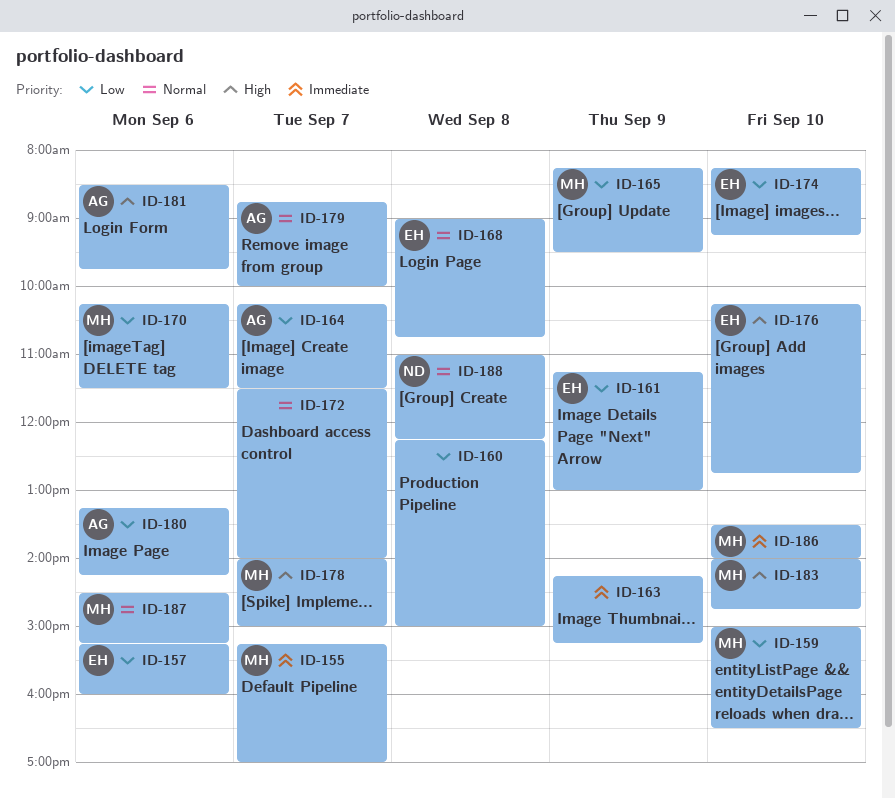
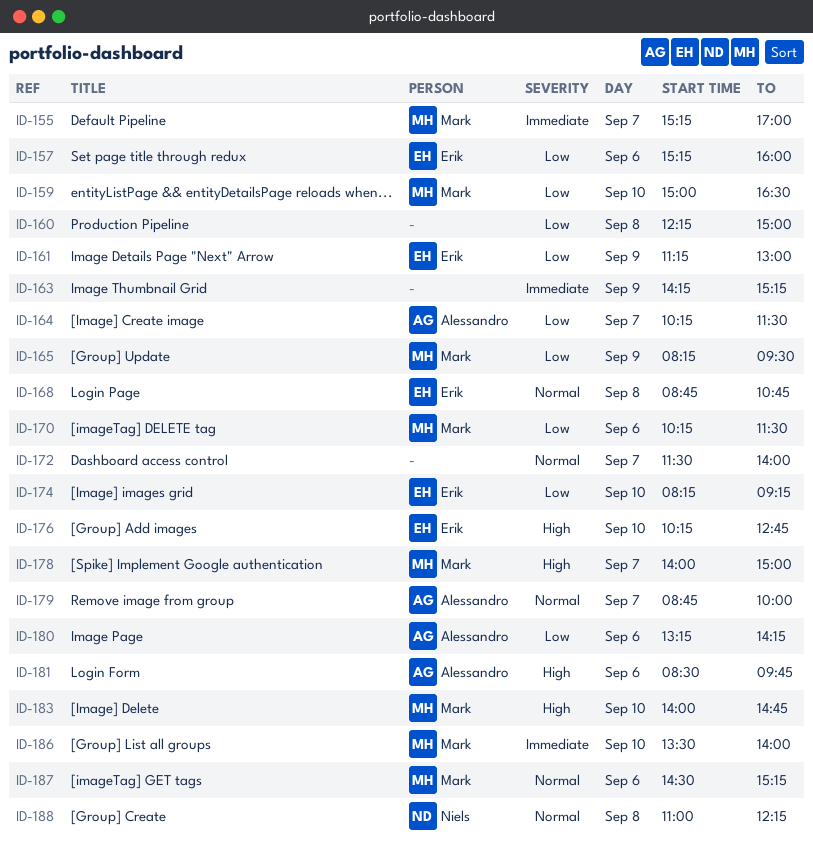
ID-168, begins: 09:00 -> 08:45

